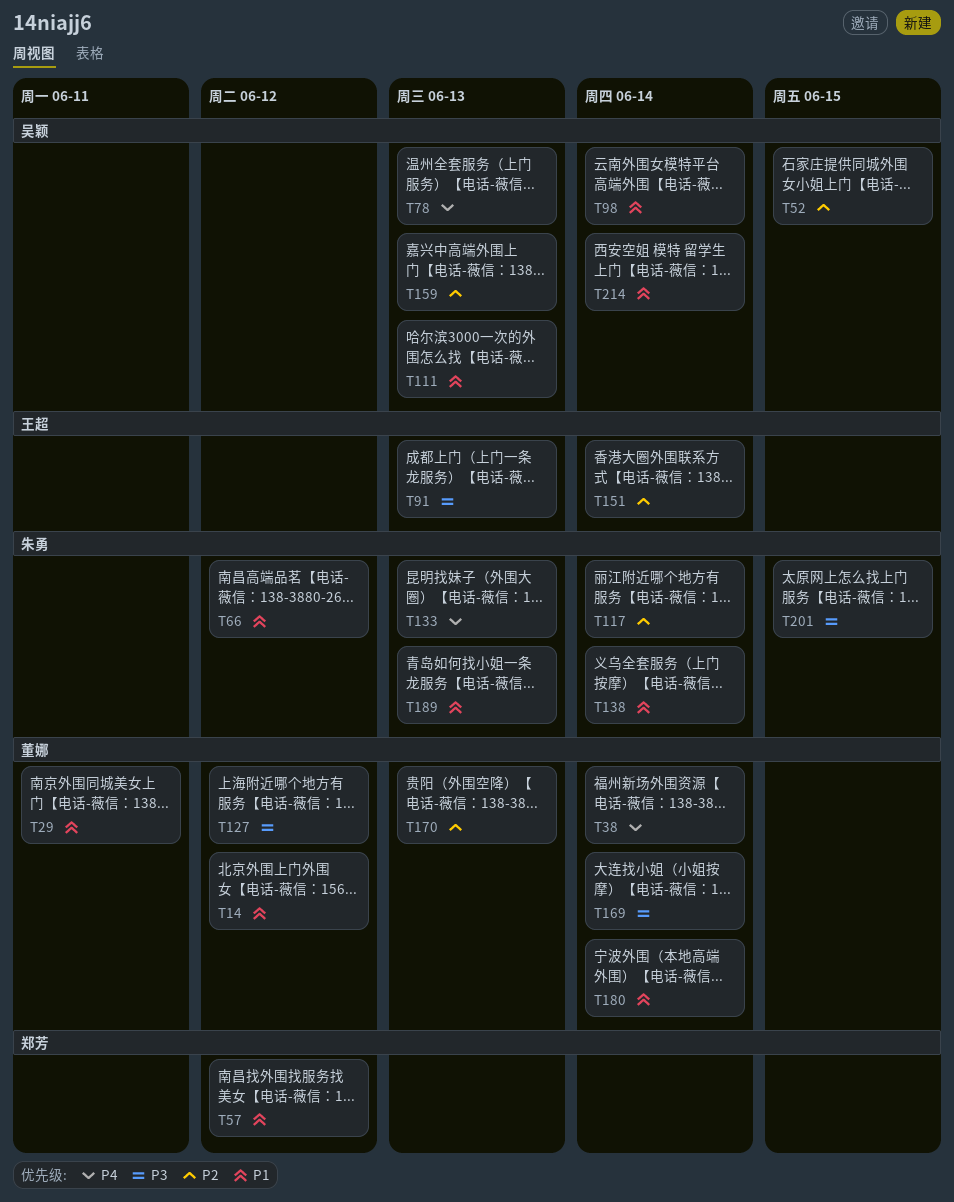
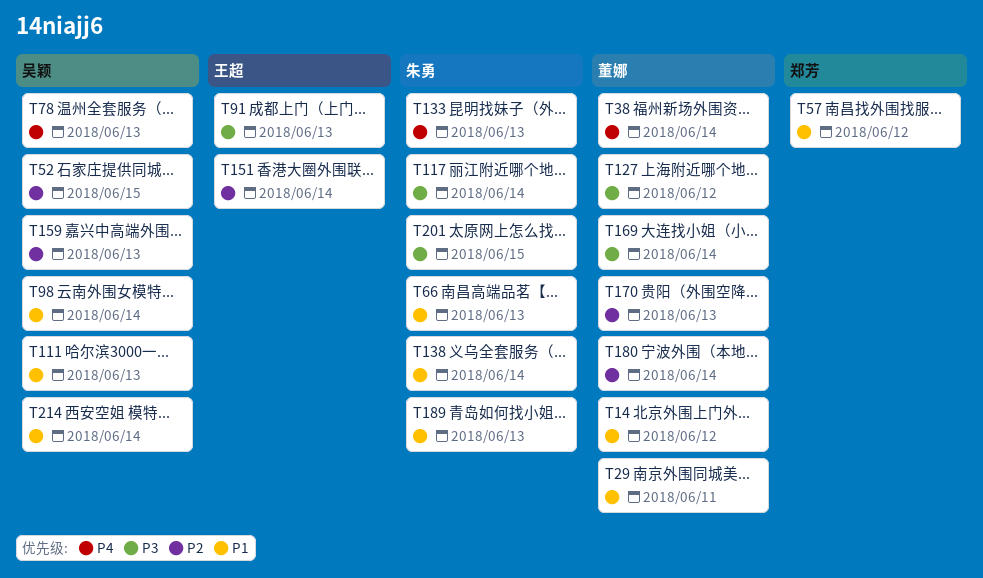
T66, due: Jun 12 -> Jun 13
T117, priority: P2 -> P3
T180, priority: P1 -> P2

